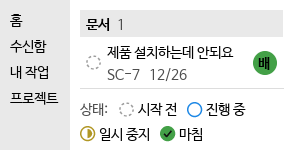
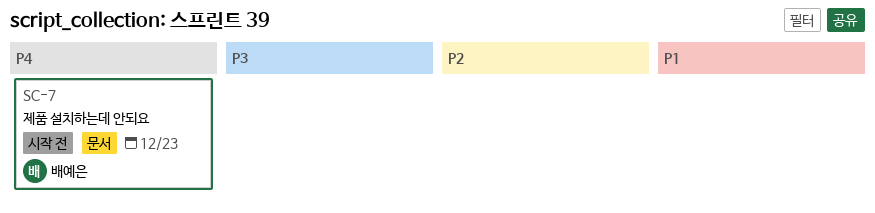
SC-7, due: Dec 26 -> Dec 23

